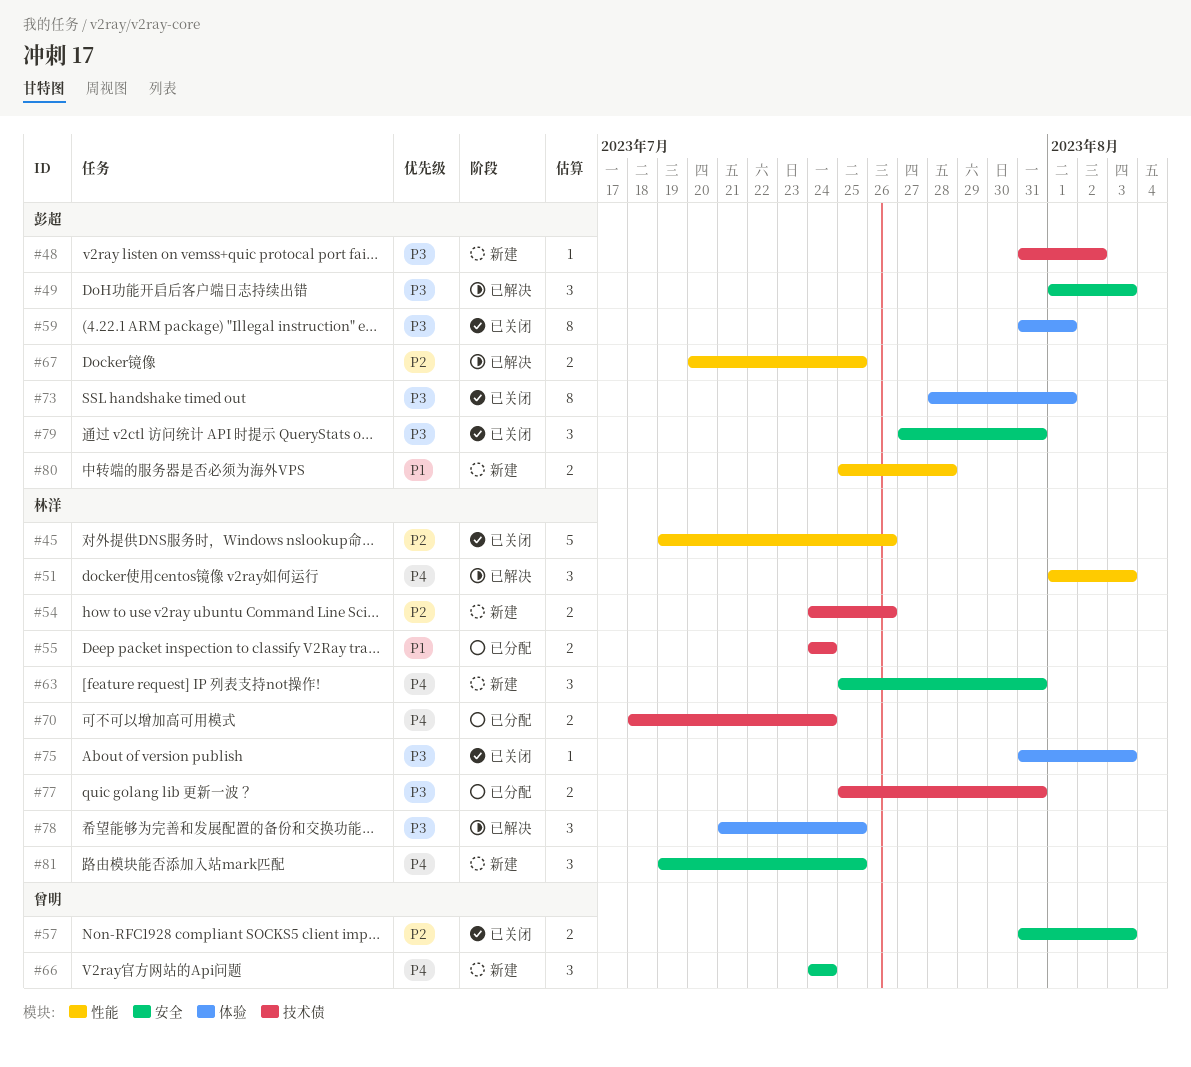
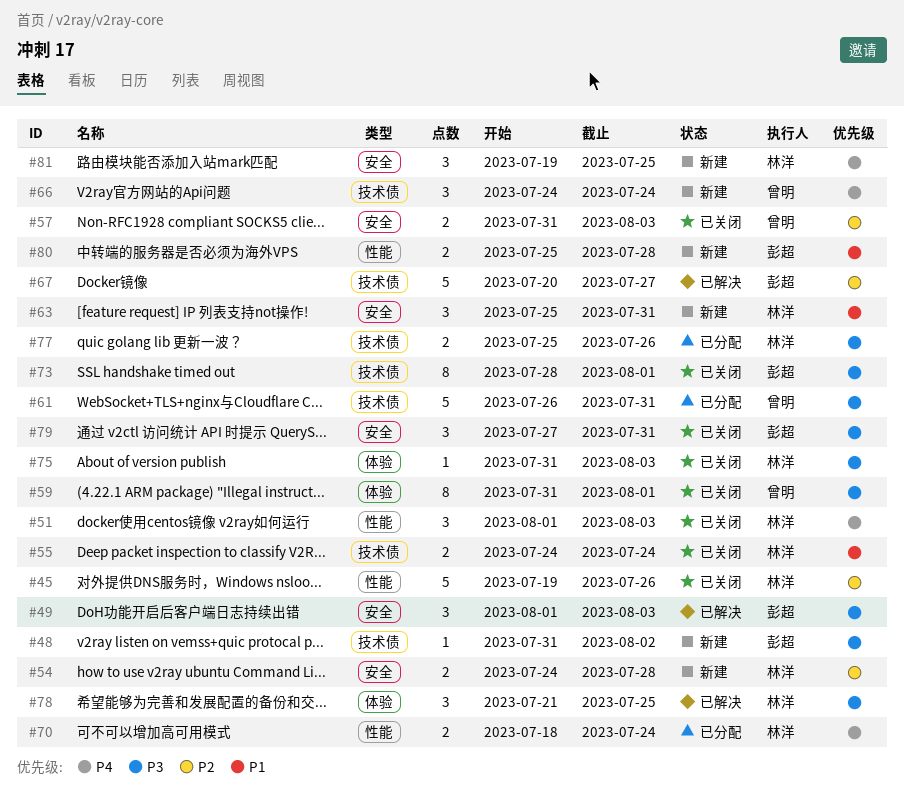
#51, status: 已解决 -> 已关闭
#54, label: 技术债 -> 安全
#54, due: Jul 26 -> Jul 28
#55, status: 已分配 -> 已关闭
#59, owner: 彭超 -> 曾明
#61: none -> present
#63, priority: P4 -> P1
#66, label: 安全 -> 技术债
#67, label: 性能 -> 技术债
#67, estimate: 2 -> 5
#67, due: Jul 25 -> Jul 27
#70, label: 技术债 -> 性能
#73, label: 体验 -> 技术债
#77, due: Jul 31 -> Jul 26

